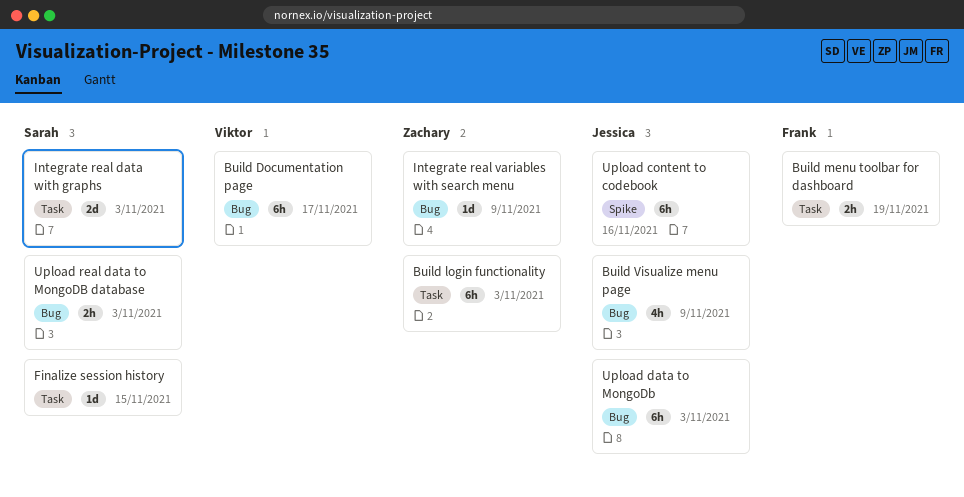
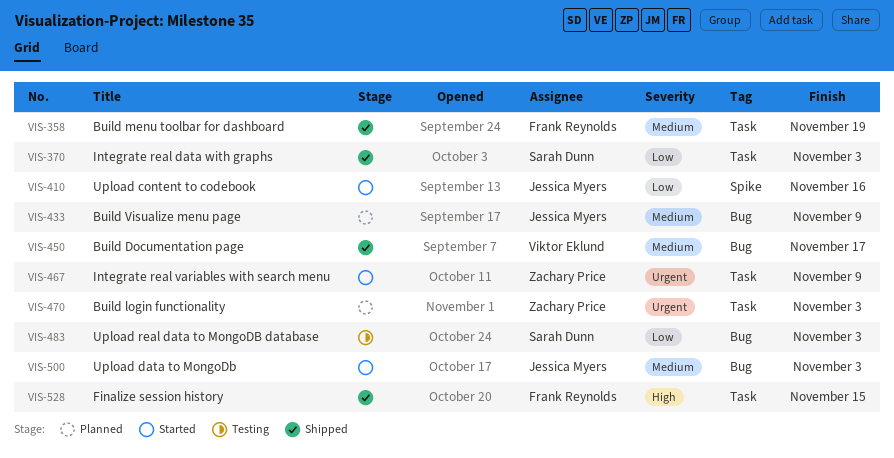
Finalize session history, owner: Sarah Dunn -> Frank Reynolds
Integrate real variables with search menu, label: Bug -> Task

